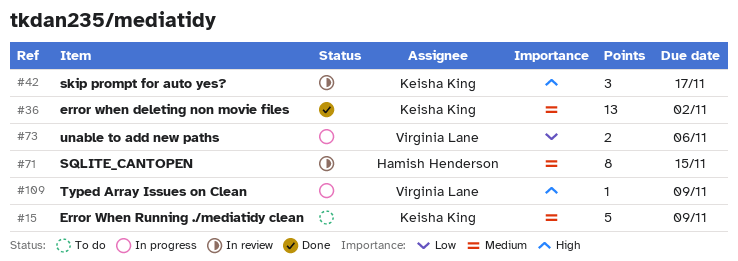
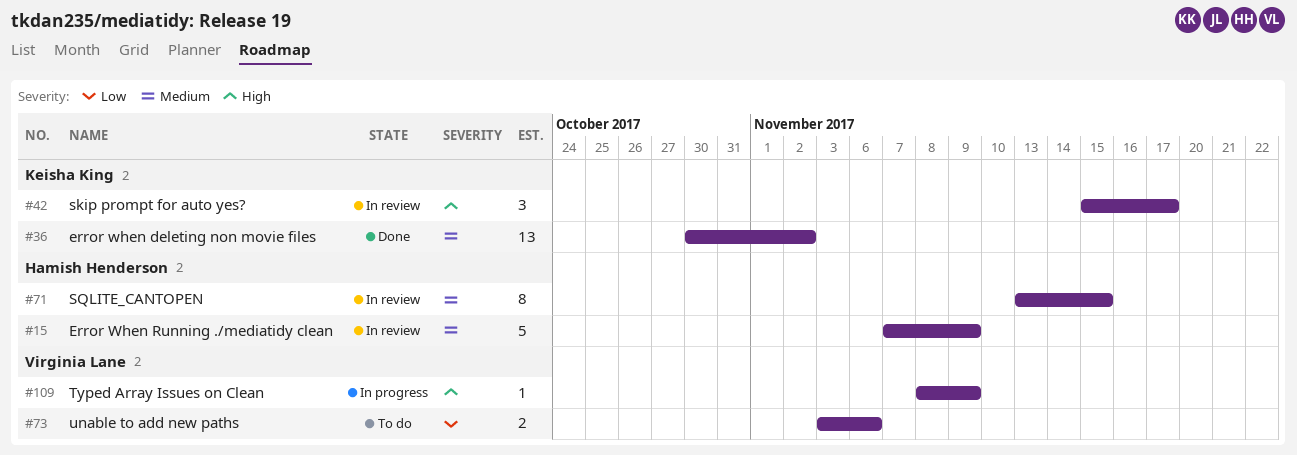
#15, status: To do -> In review
#15, owner: Keisha King -> Hamish Henderson
#73, status: In progress -> To do

